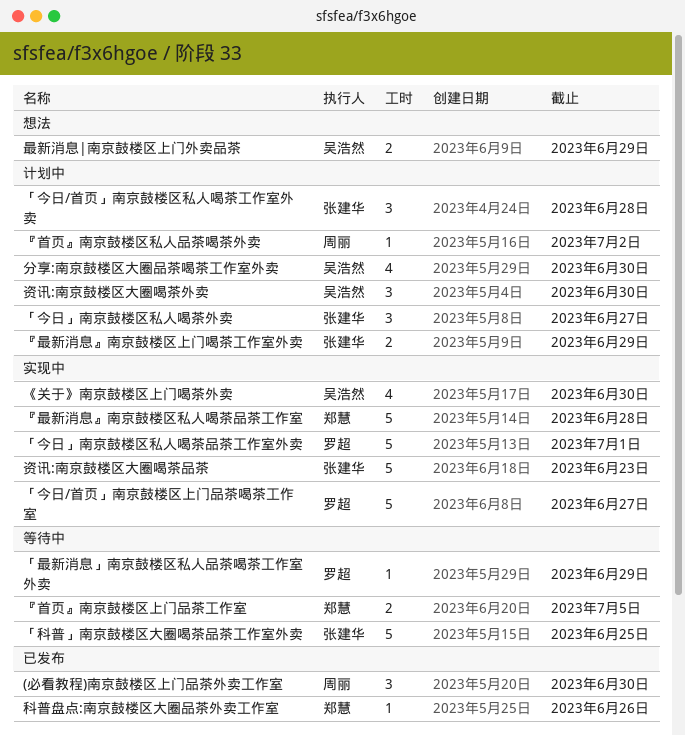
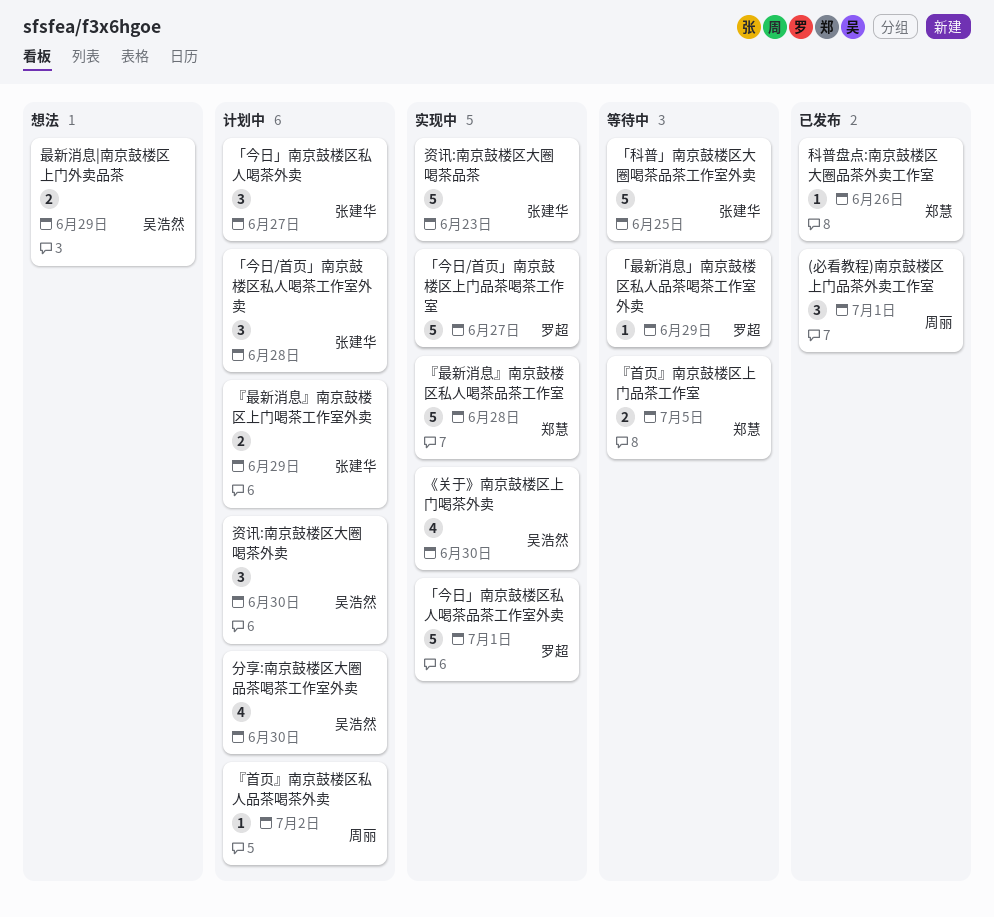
(必看教程)南京鼓楼区上门品茶外卖工作室, due: Jun 30 -> Jul 1

